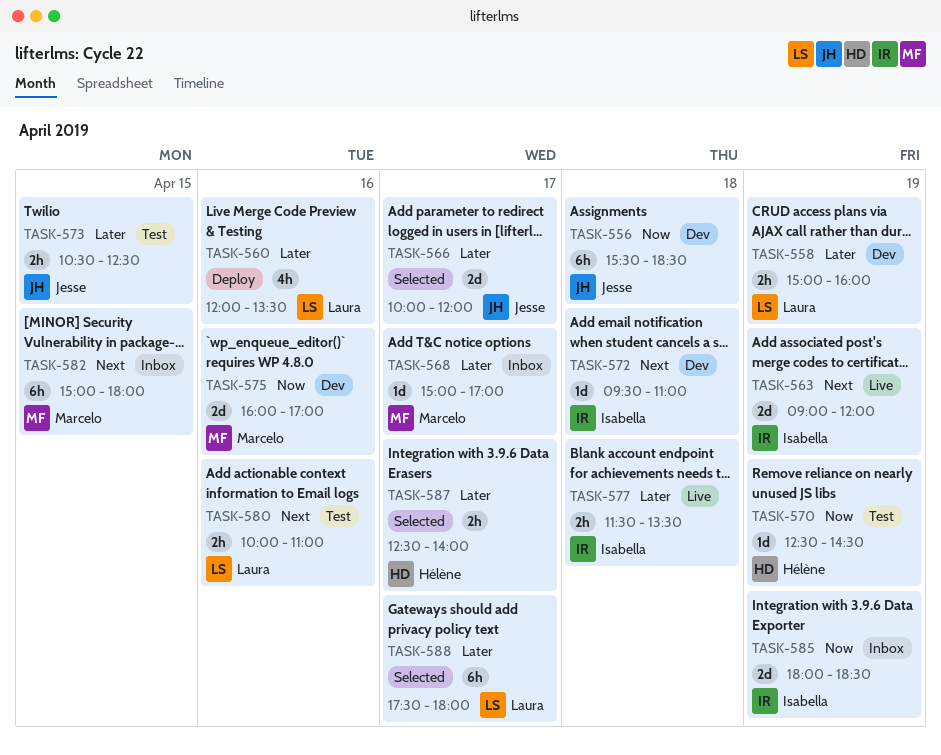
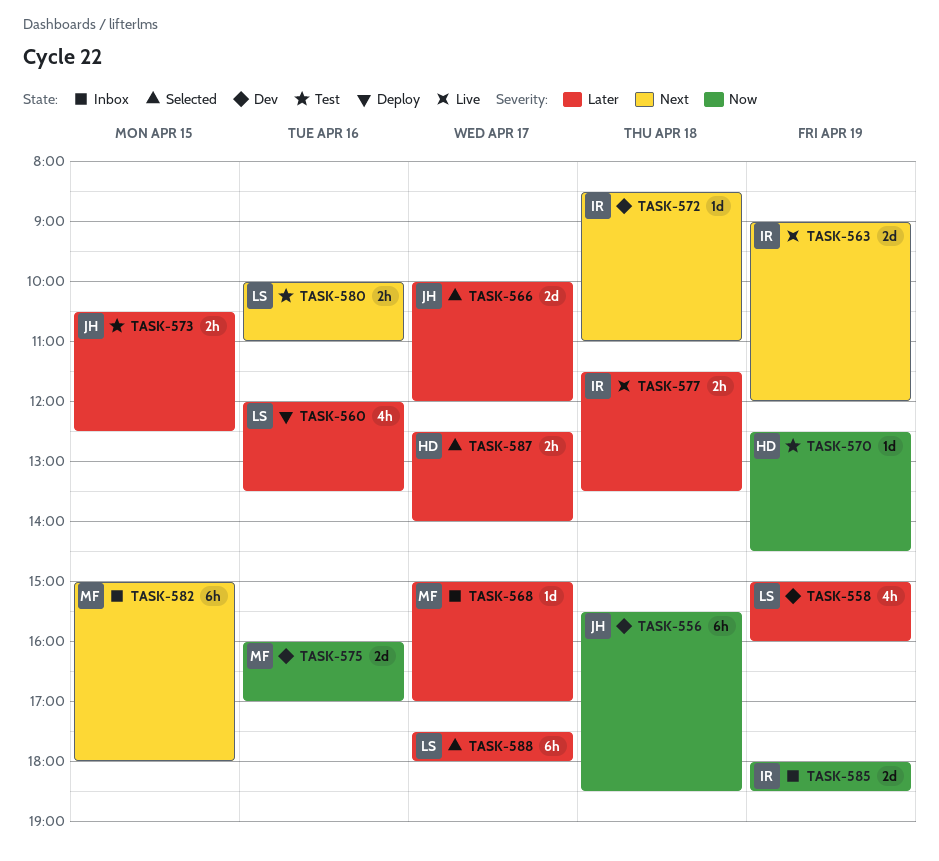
TASK-558, estimate: 2h -> 4h
TASK-572, begins: 09:30 -> 08:30

